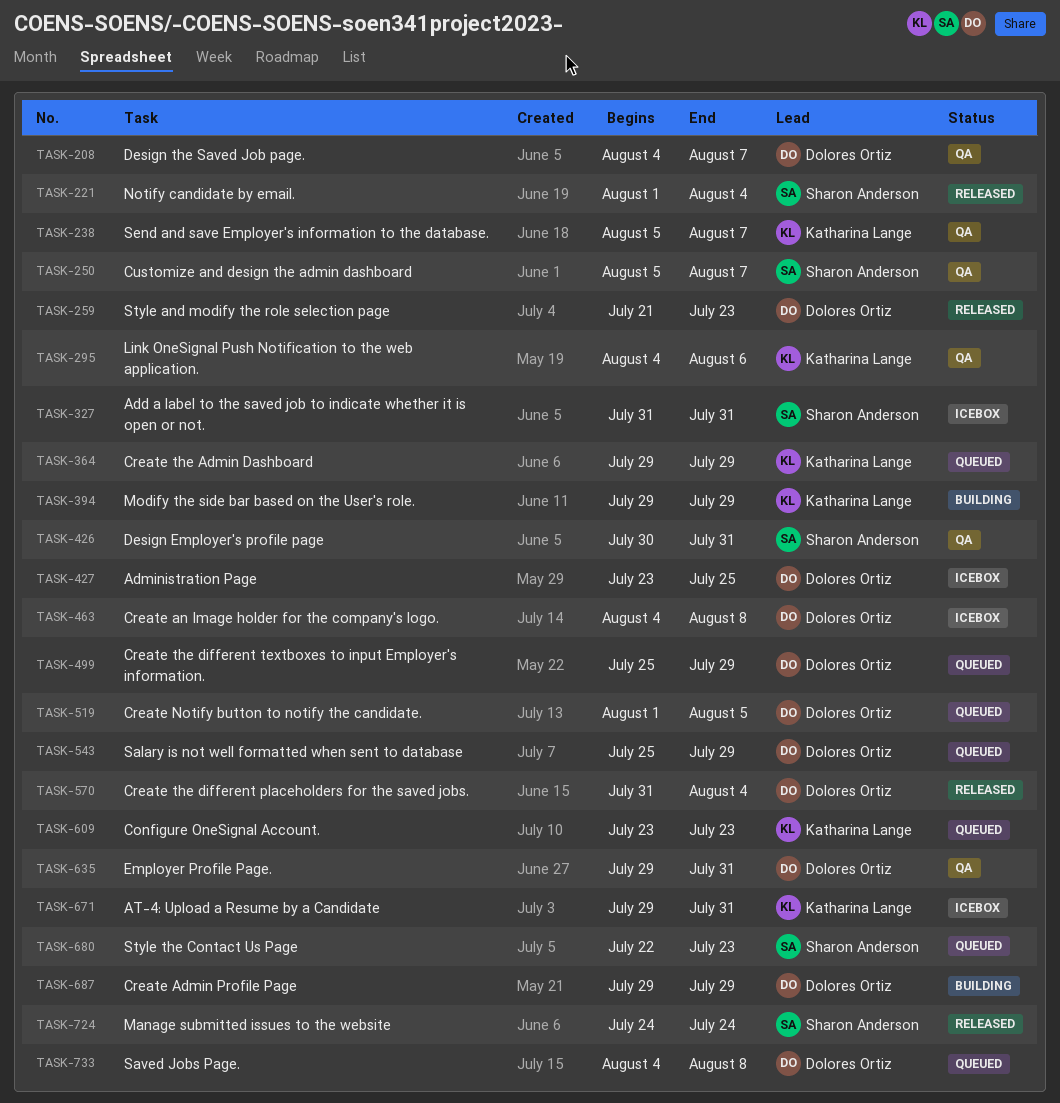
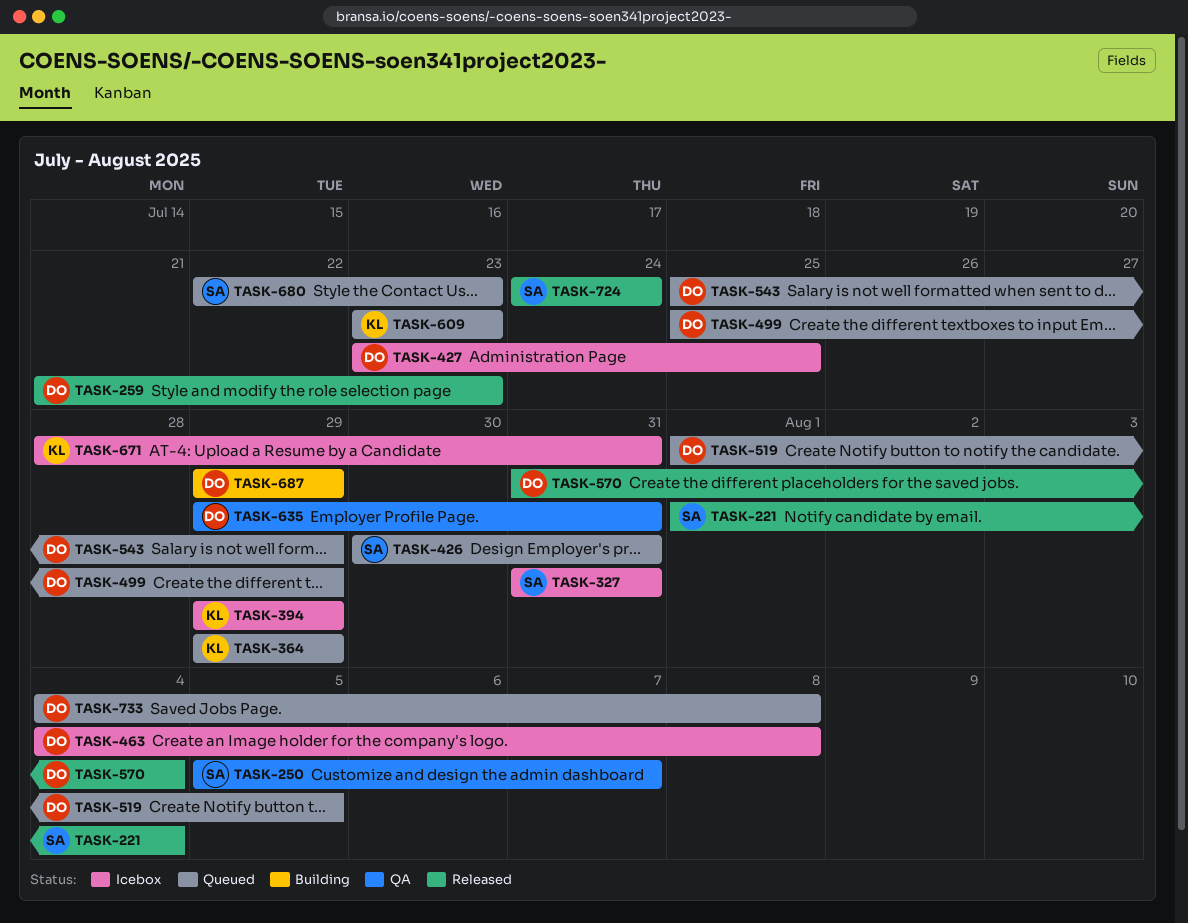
TASK-208: present -> none
TASK-238: present -> none
TASK-295: present -> none
TASK-394, status: Building -> Icebox
TASK-426, status: QA -> Queued
TASK-671, start: Jul 29 -> Jul 28

